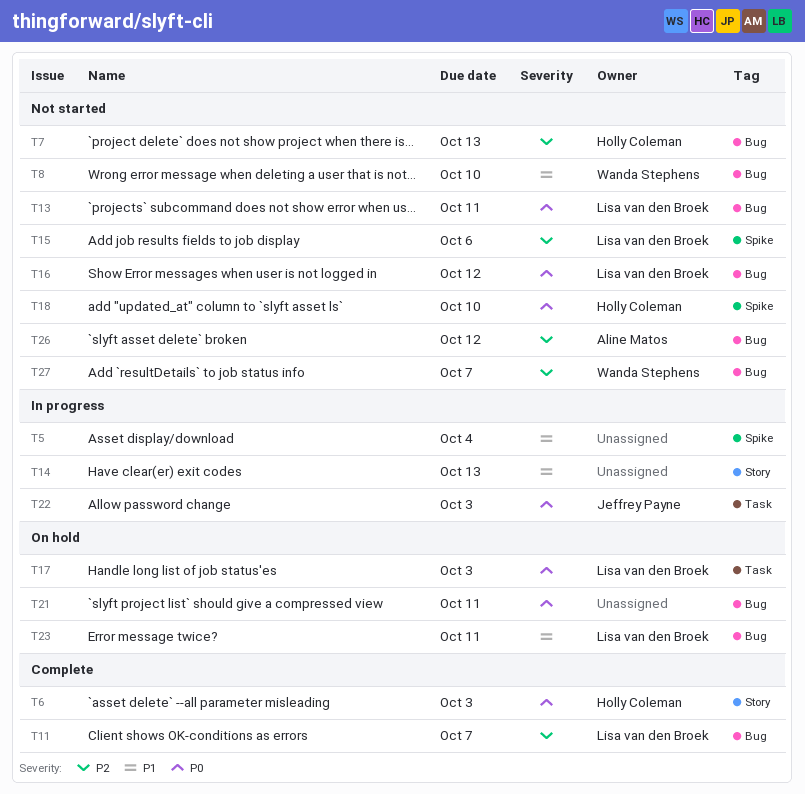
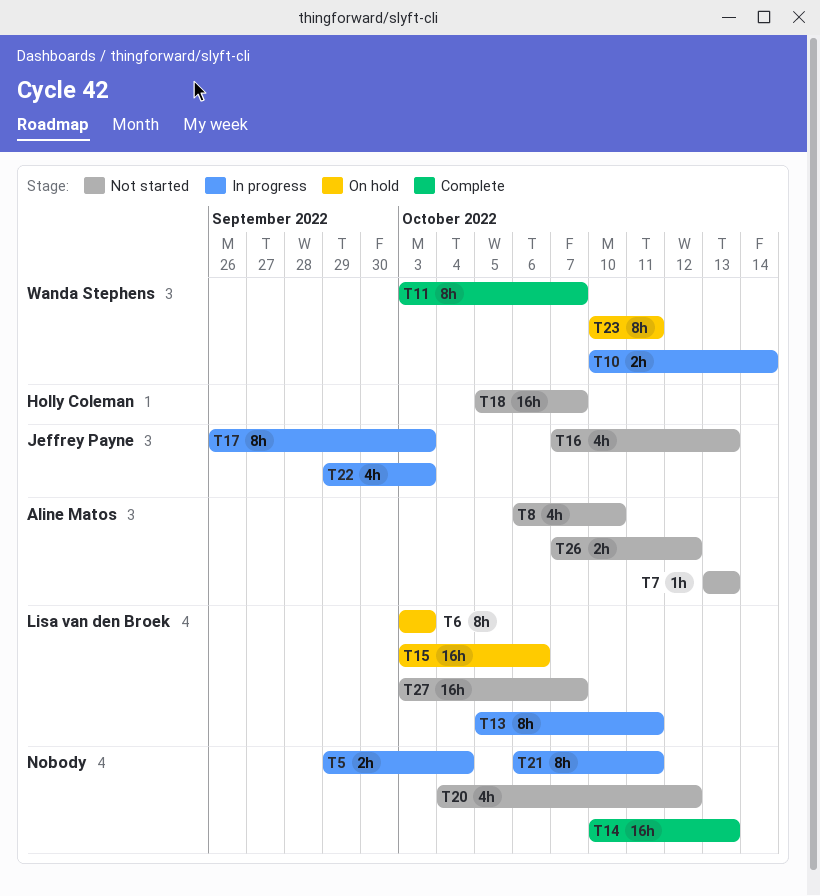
T6, status: Complete -> On hold
T6, owner: Holly Coleman -> Lisa van den Broek
T7, owner: Holly Coleman -> Aline Matos
T8, owner: Wanda Stephens -> Aline Matos
T10: none -> present
T11, owner: Lisa van den Broek -> Wanda Stephens
T13, status: Not started -> In progress
T14, status: In progress -> Complete
T15, status: Not started -> On hold
T16, owner: Lisa van den Broek -> Jeffrey Payne
T16, due: Oct 12 -> Oct 13
T17, status: On hold -> In progress
T17, owner: Lisa van den Broek -> Jeffrey Payne
T18, due: Oct 10 -> Oct 7
T20: none -> present
T21, status: On hold -> In progress
T23, owner: Lisa van den Broek -> Wanda Stephens
T27, owner: Wanda Stephens -> Lisa van den Broek

